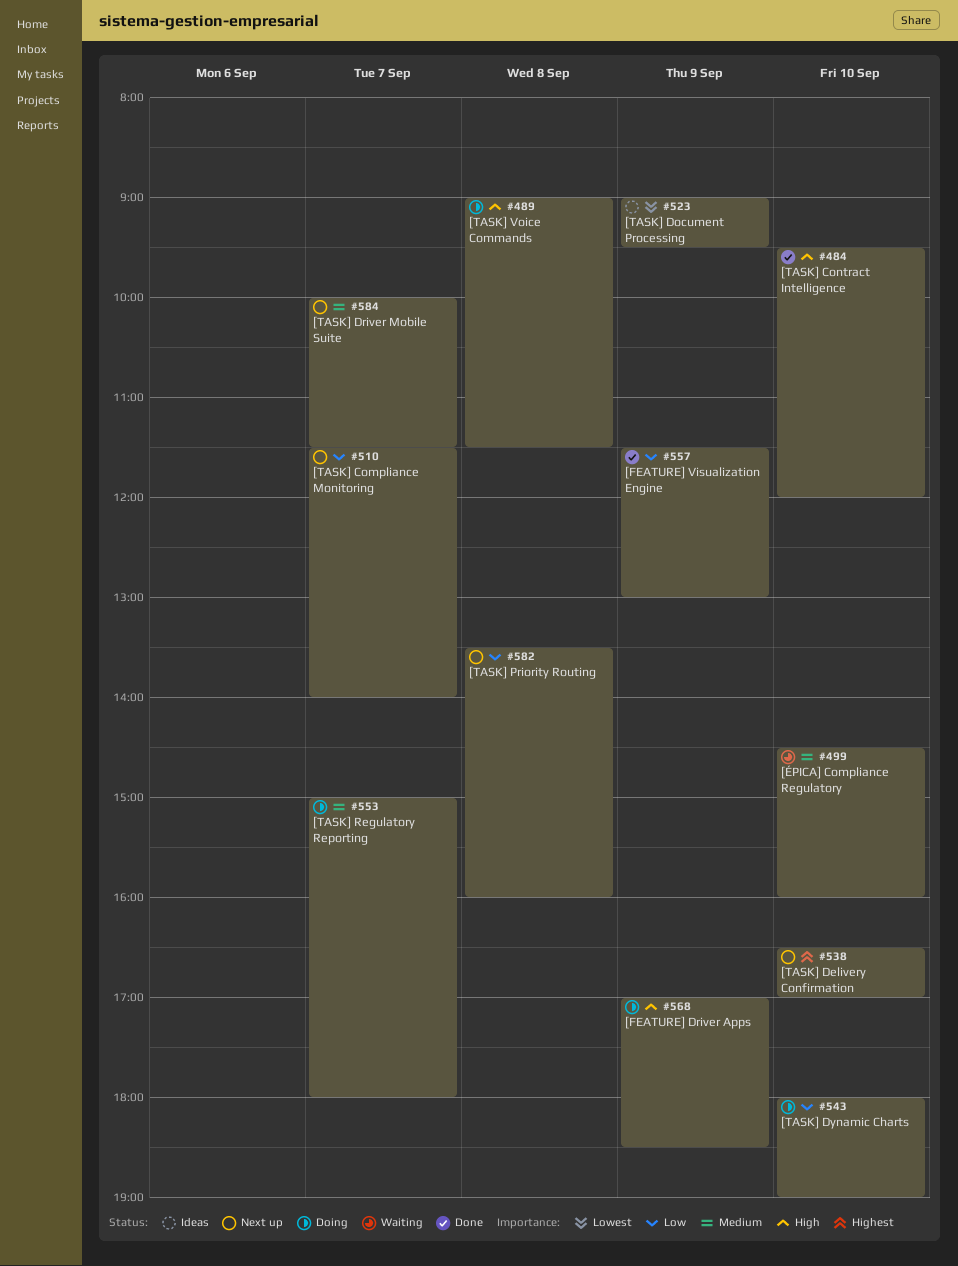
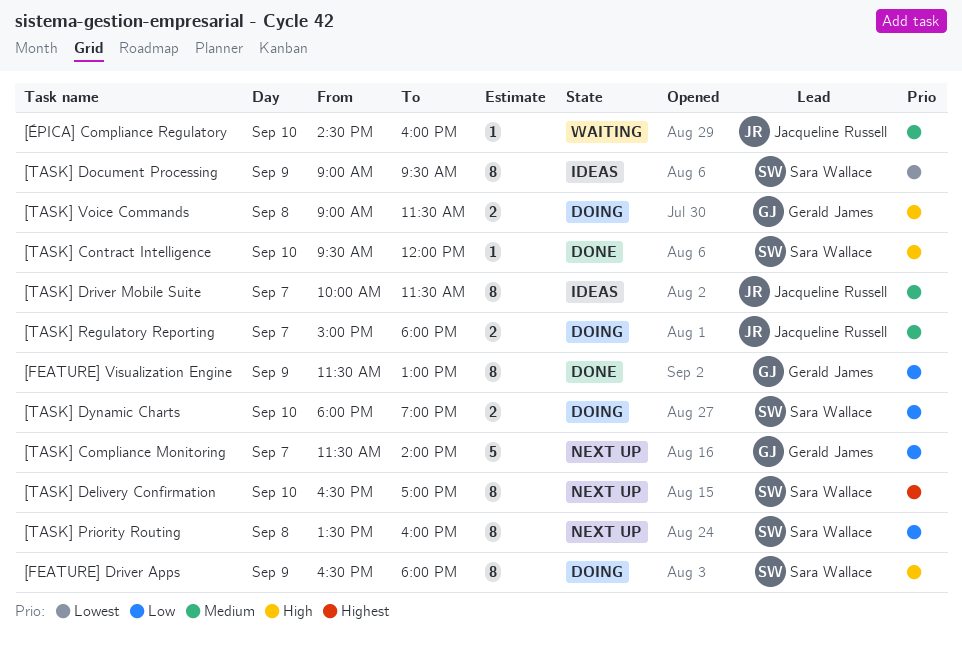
[FEATURE] Driver Apps, begins: 17:00 -> 16:30
[FEATURE] Driver Apps, ends: 18:30 -> 18:00
[TASK] Driver Mobile Suite, status: Next up -> Ideas

